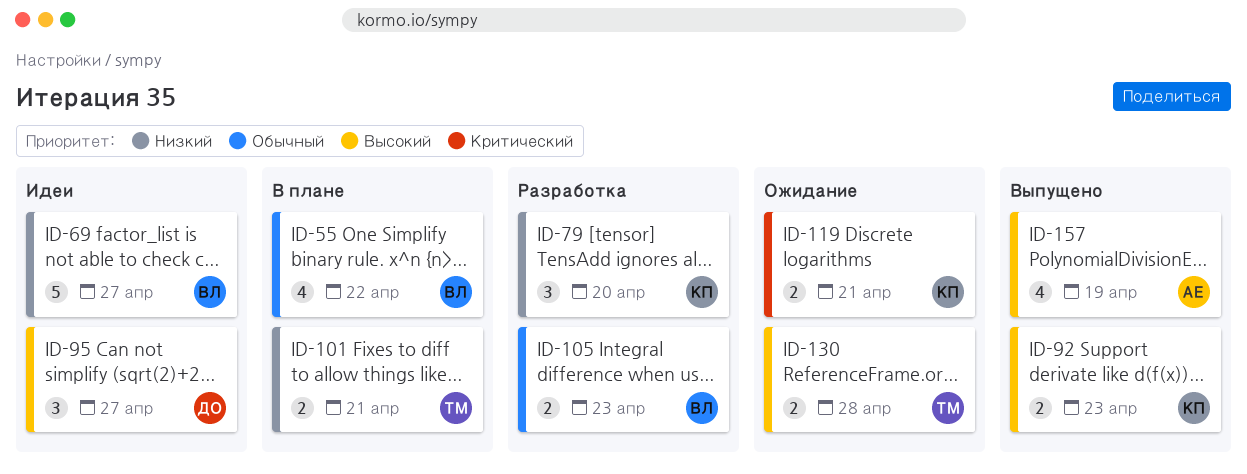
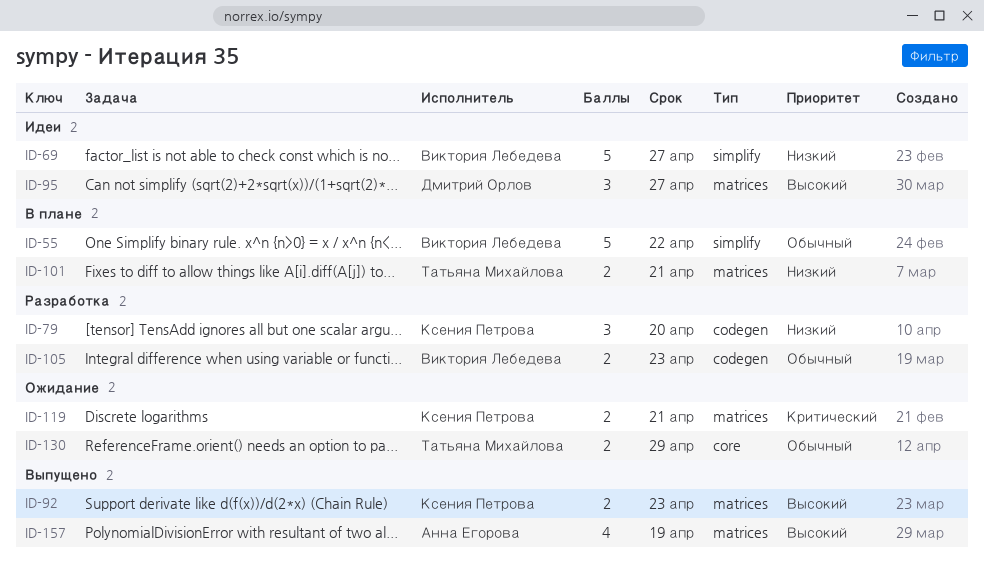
ID-55, estimate: 4 -> 5
ID-130, priority: Высокий -> Обычный
ID-130, due: Apr 28 -> Apr 29

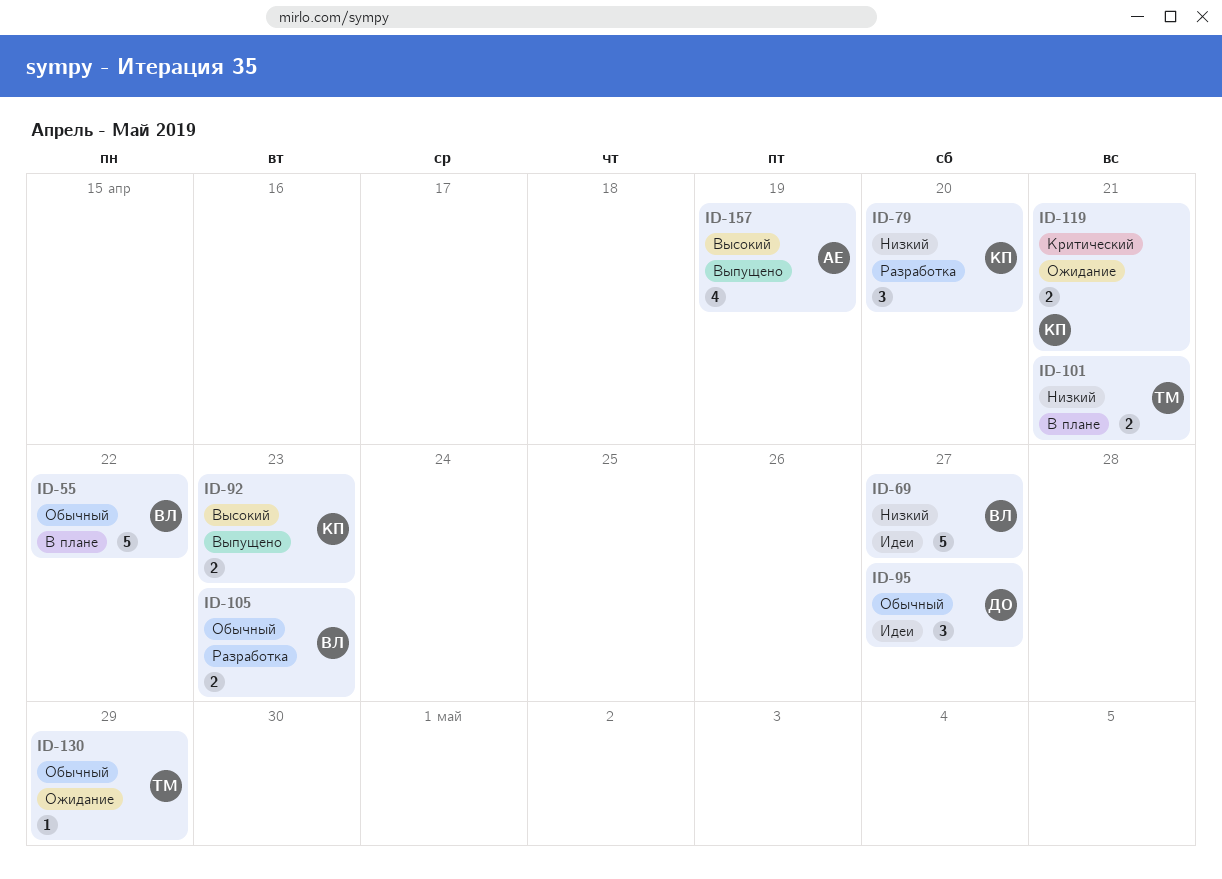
ID-95, priority: Высокий -> Обычный
ID-130, estimate: 2 -> 1

